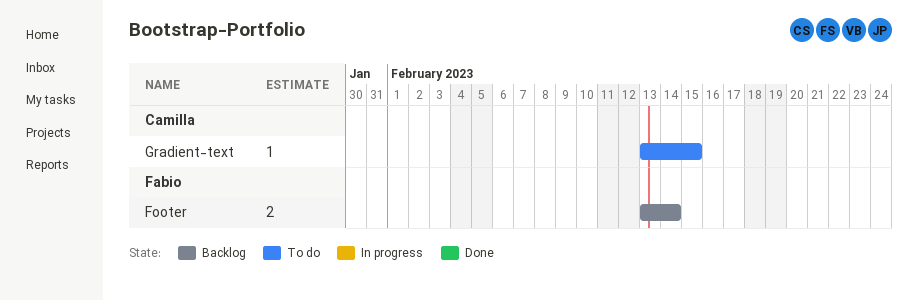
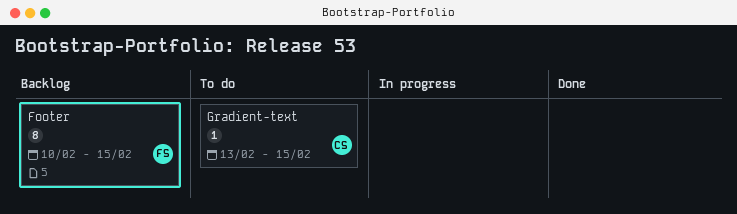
Footer, estimate: 2 -> 8
Footer, start: Feb 13 -> Feb 10
Footer, due: Feb 14 -> Feb 15

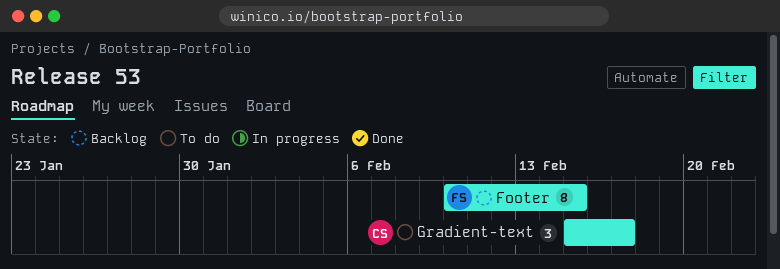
Gradient-text, estimate: 1 -> 3
Gradient-text, start: Feb 13 -> Feb 15
Gradient-text, due: Feb 15 -> Feb 17

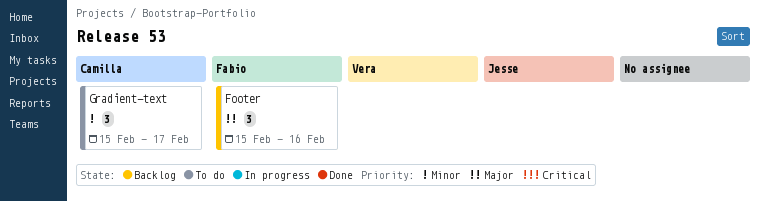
Footer, estimate: 8 -> 3
Footer, start: Feb 10 -> Feb 15
Footer, due: Feb 15 -> Feb 16

